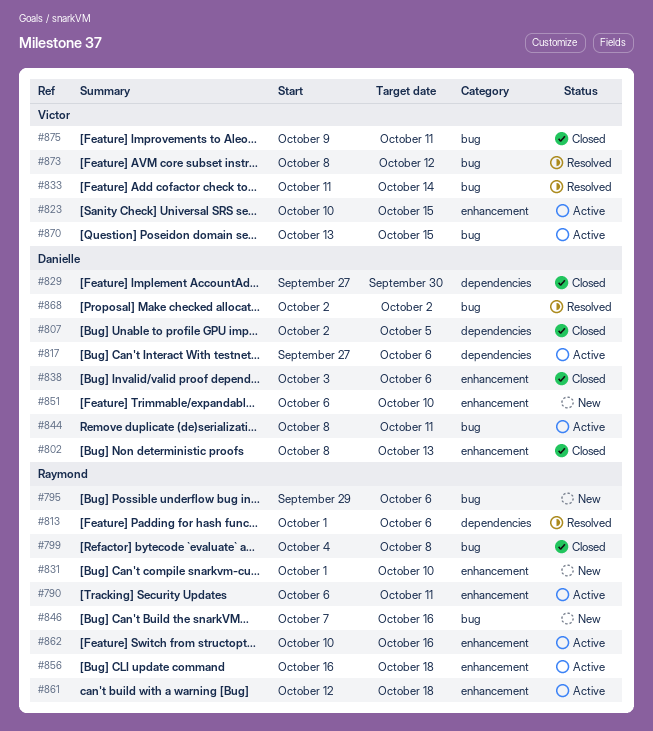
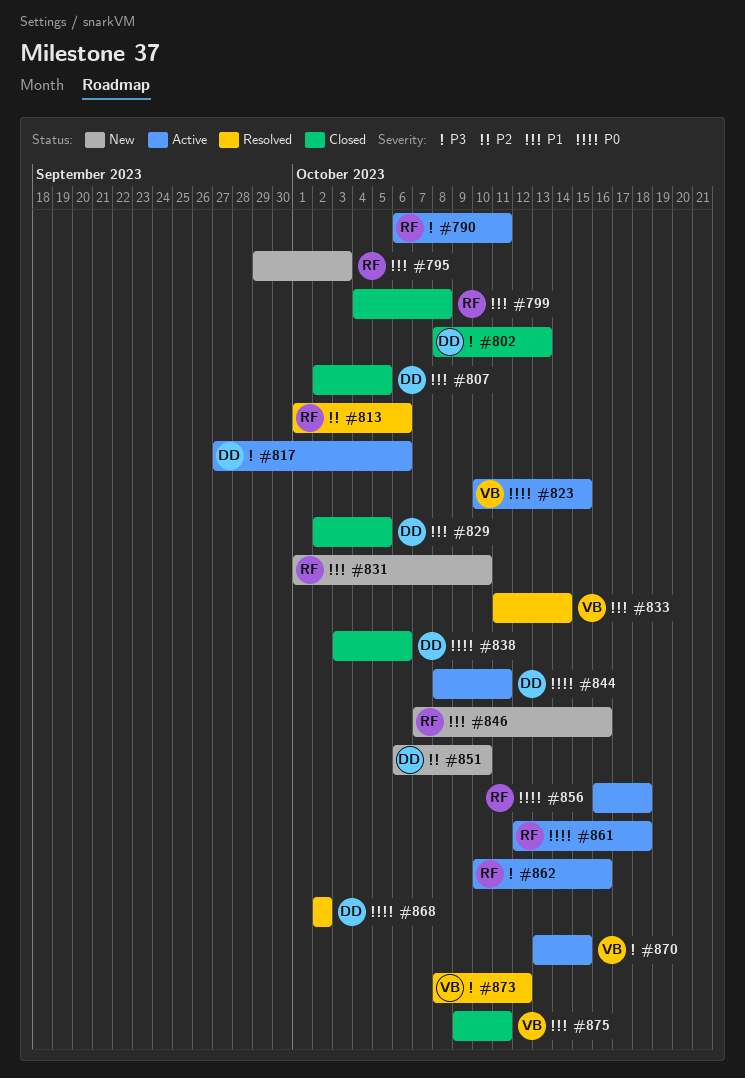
#795, due: Oct 6 -> Oct 3
#829, start: Sep 27 -> Oct 2
#829, due: Sep 30 -> Oct 5

